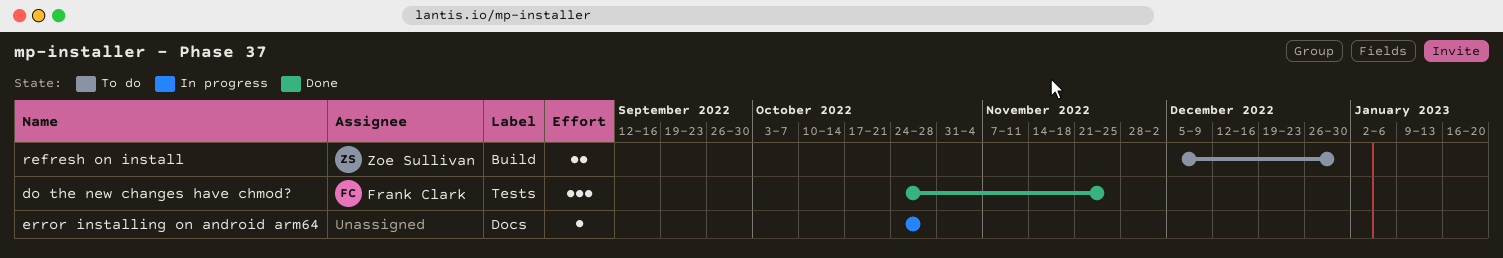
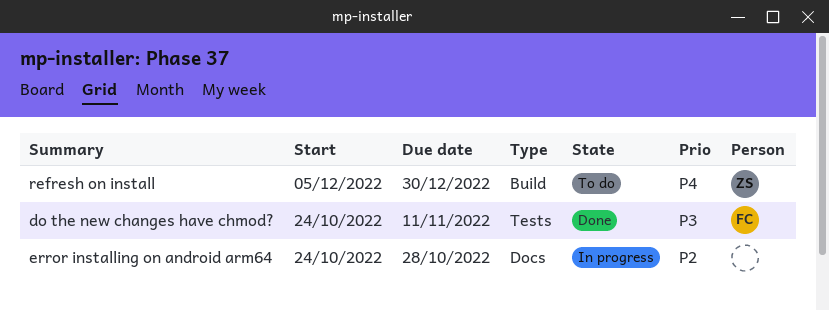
do the new changes have chmod?, due: Nov 25 -> Nov 11

